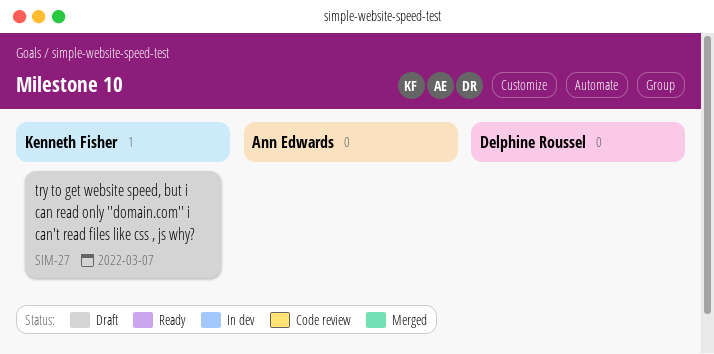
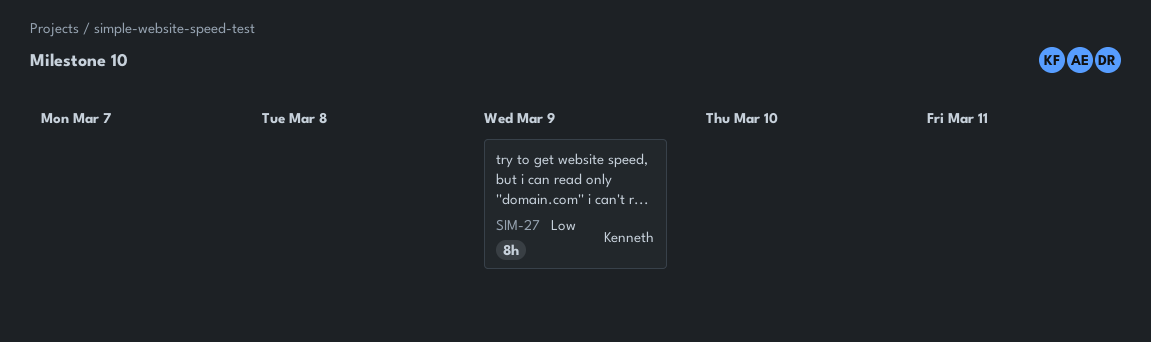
SIM-27, due: Mar 7 -> Mar 9

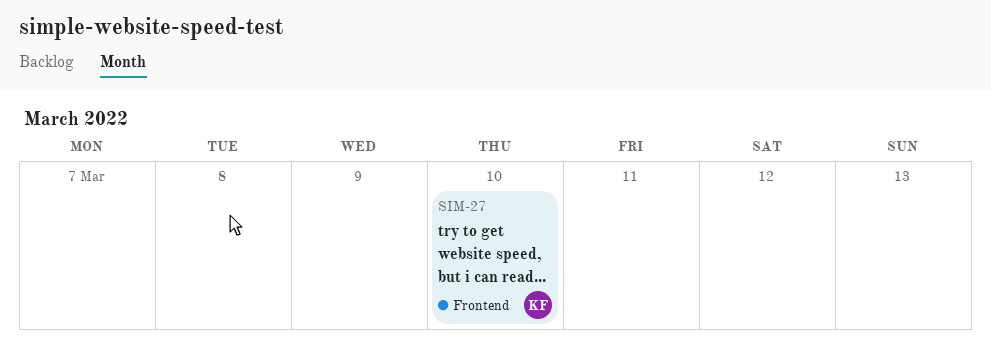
SIM-27, due: Mar 9 -> Mar 10

